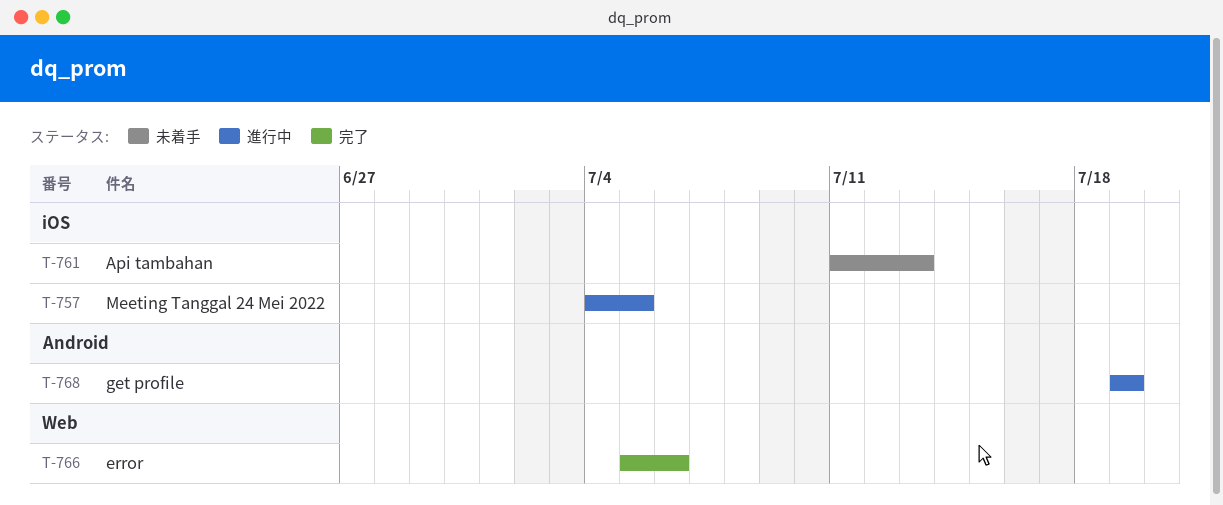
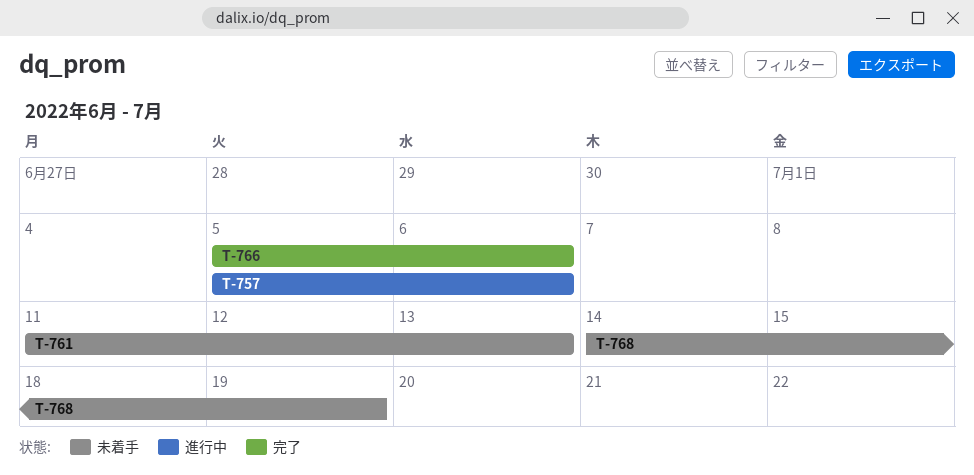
T-757, start: Jul 4 -> Jul 5
T-757, due: Jul 5 -> Jul 6
T-768, status: 進行中 -> 未着手
T-768, start: Jul 19 -> Jul 14

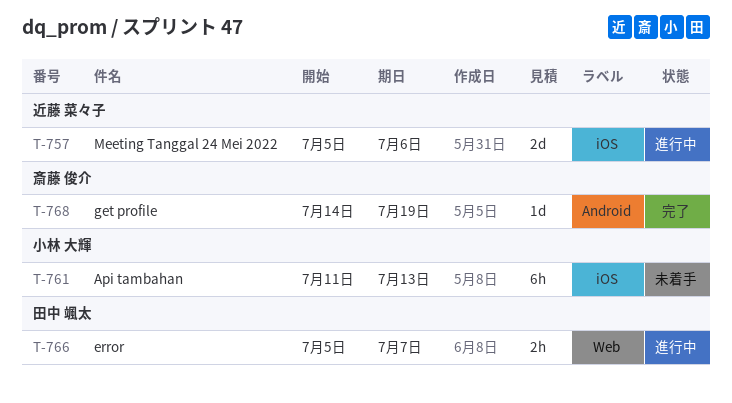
T-766, status: 完了 -> 進行中
T-766, due: Jul 6 -> Jul 7
T-768, status: 未着手 -> 完了

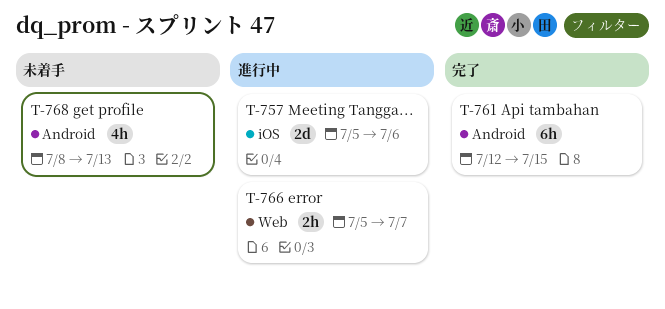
T-761, status: 未着手 -> 完了
T-761, label: iOS -> Android
T-761, start: Jul 11 -> Jul 12
T-761, due: Jul 13 -> Jul 15
T-768, status: 完了 -> 未着手
T-768, estimate: 1d -> 4h
T-768, start: Jul 14 -> Jul 8
T-768, due: Jul 19 -> Jul 13

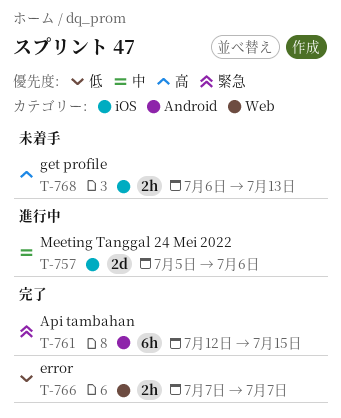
T-766, status: 進行中 -> 完了
T-766, start: Jul 5 -> Jul 7
T-768, label: Android -> iOS
T-768, estimate: 4h -> 2h
T-768, start: Jul 8 -> Jul 6

